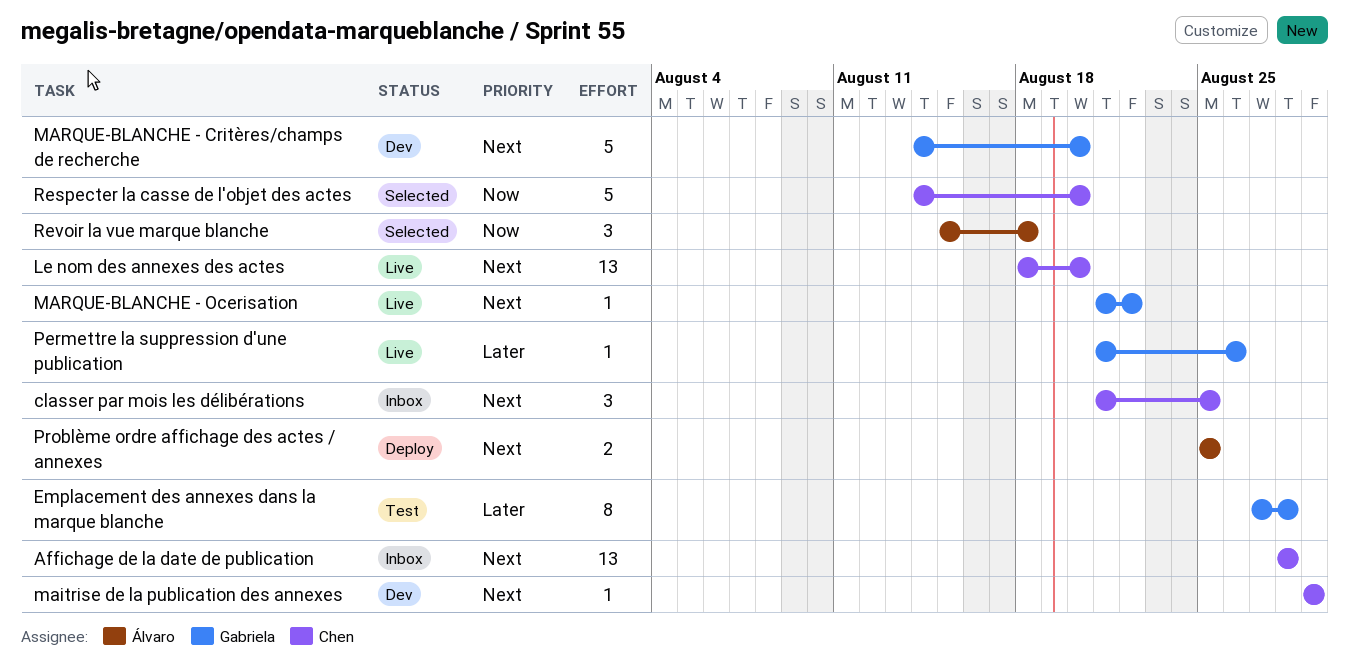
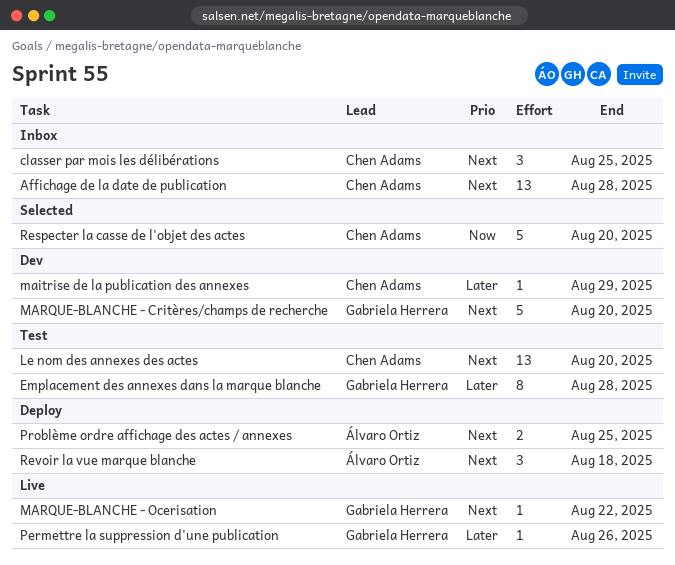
Le nom des annexes des actes, status: Live -> Test
maitrise de la publication des annexes, priority: Next -> Later
Revoir la vue marque blanche, status: Selected -> Deploy
Revoir la vue marque blanche, priority: Now -> Next

